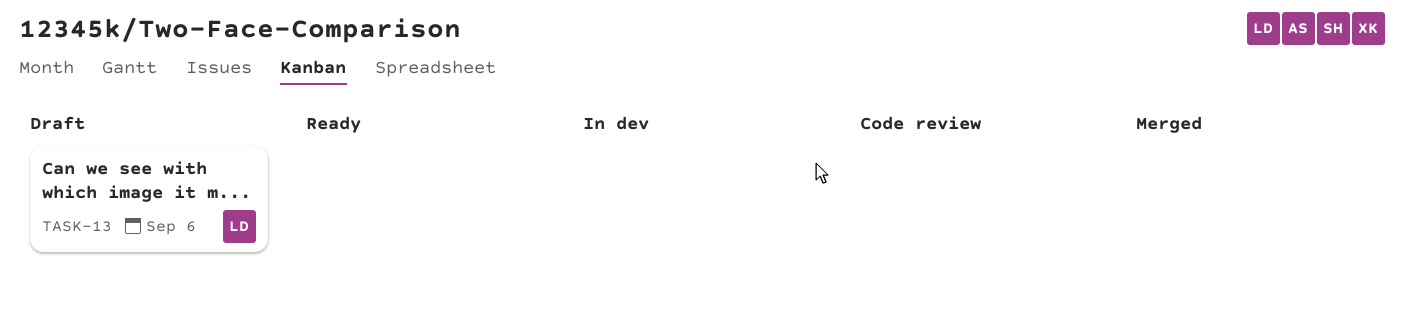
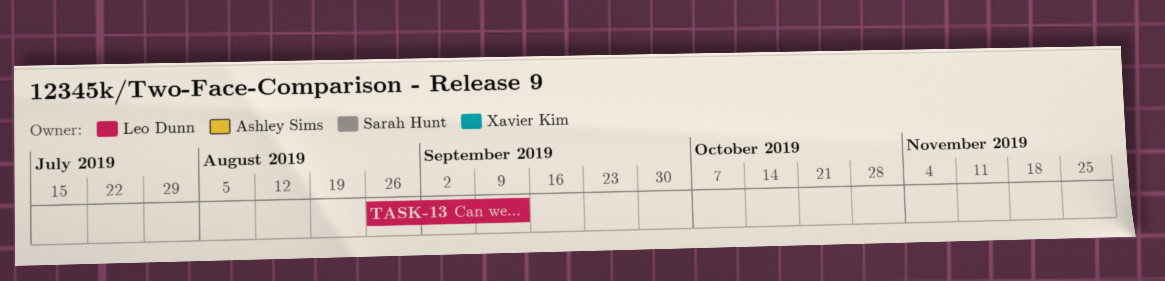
TASK-13, due: Sep 6 -> Sep 13

